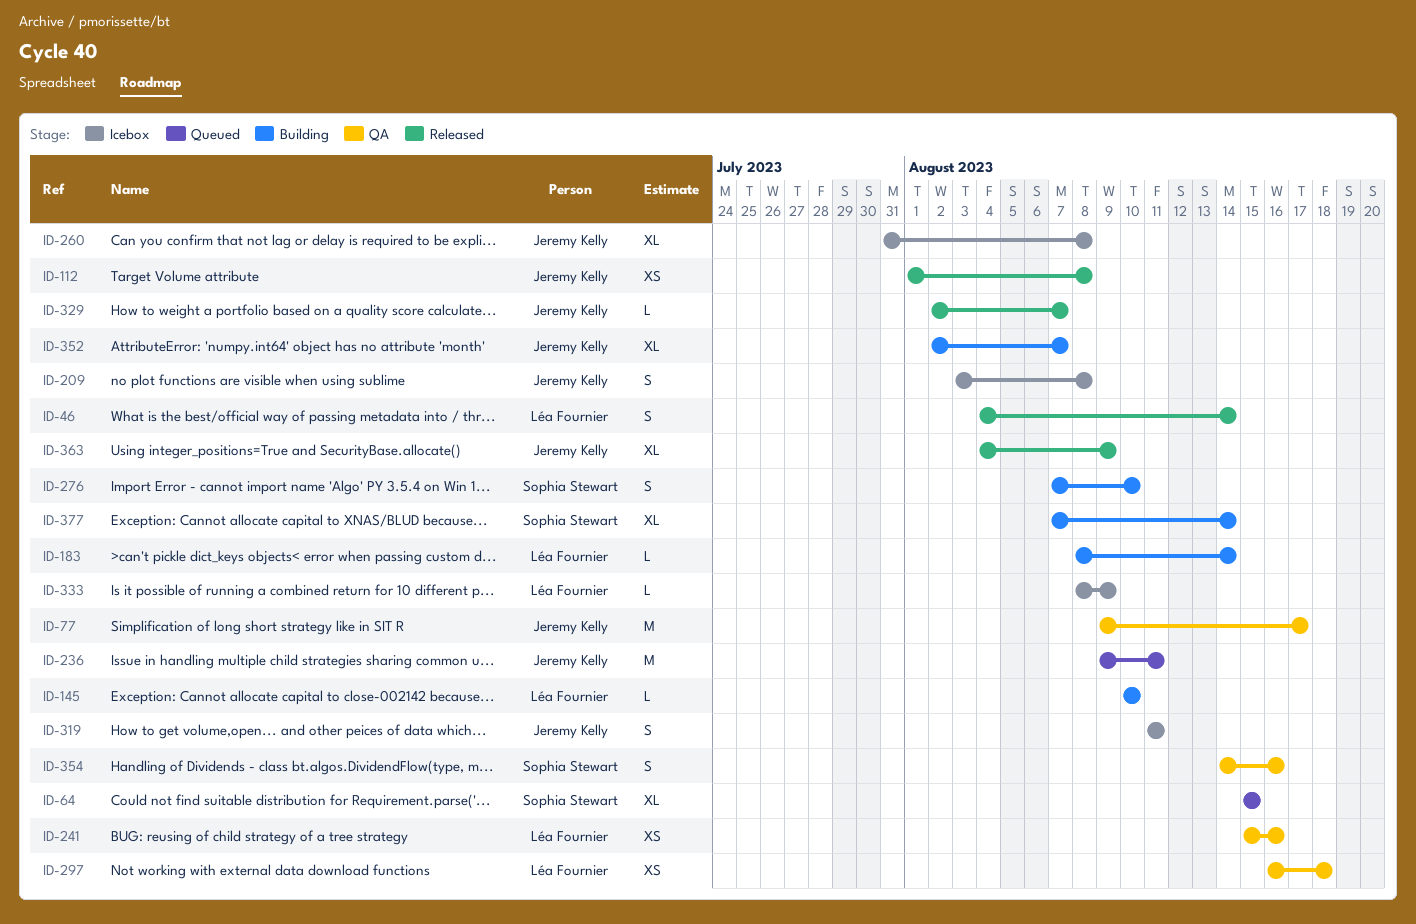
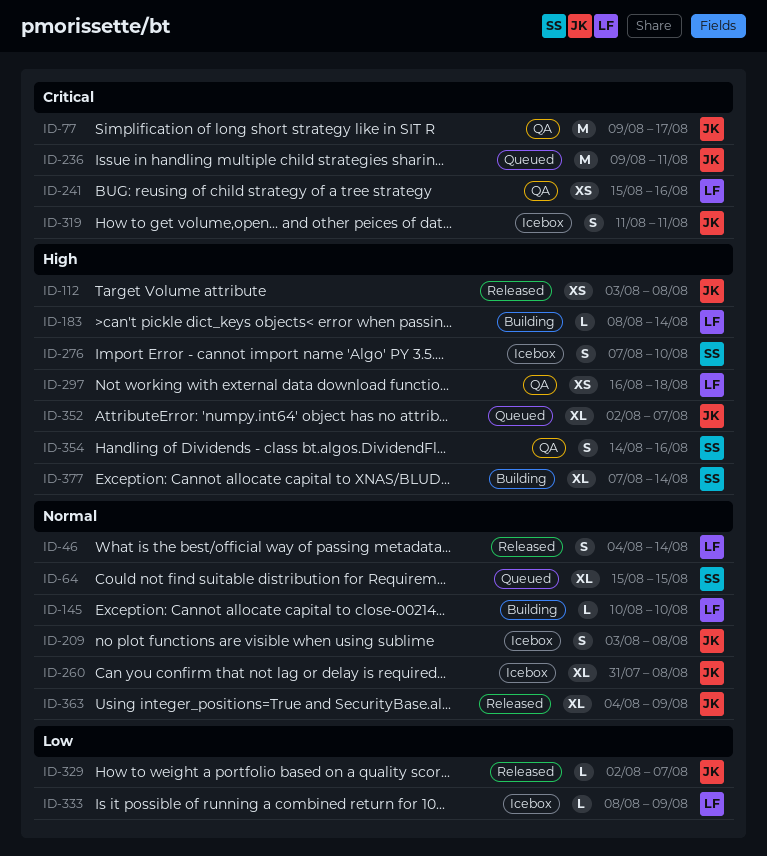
ID-112, start: Aug 1 -> Aug 3
ID-276, status: Building -> Icebox
ID-352, status: Building -> Queued

